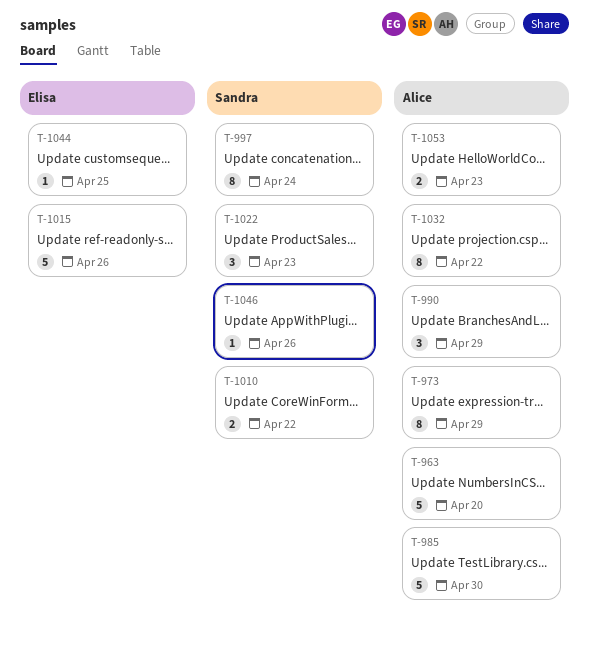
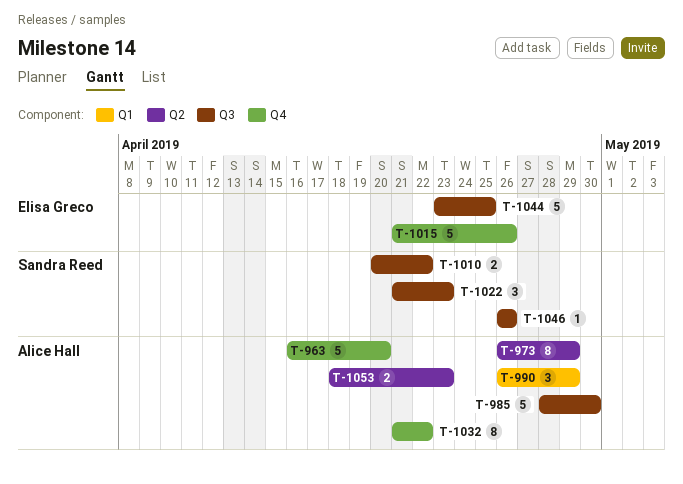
T-997: present -> none
T-1044, estimate: 1 -> 5

